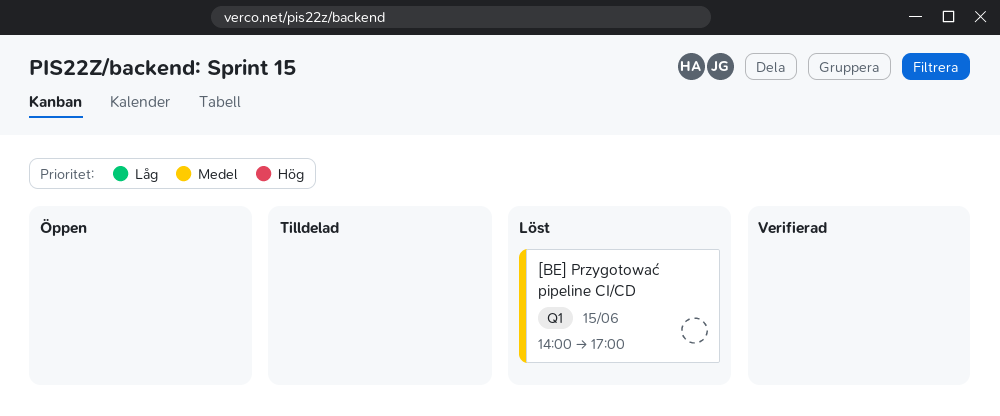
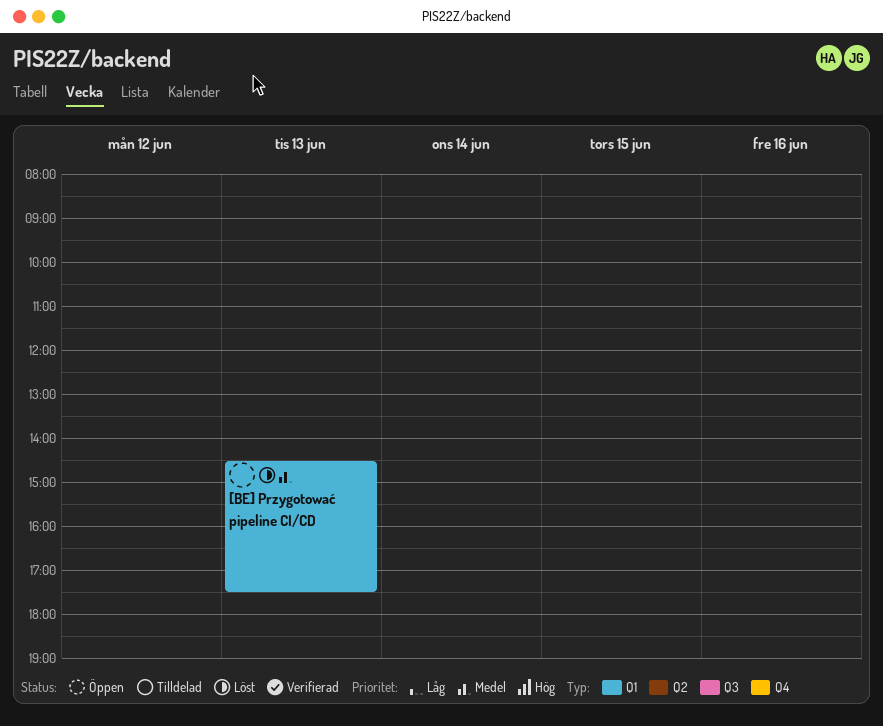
[BE] Przygotować pipeline CI/CD, day: Jun 15 -> Jun 13
[BE] Przygotować pipeline CI/CD, begins: 14:00 -> 14:30
[BE] Przygotować pipeline CI/CD, ends: 17:00 -> 17:30

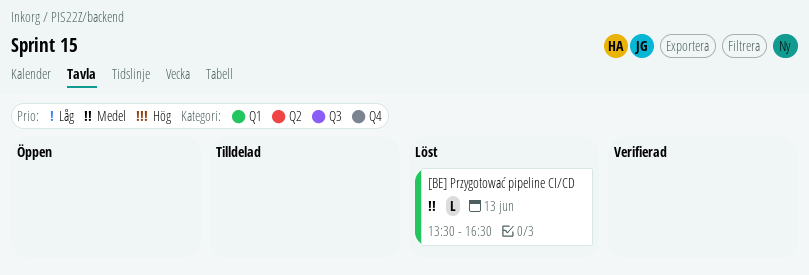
[BE] Przygotować pipeline CI/CD, begins: 14:30 -> 13:30
[BE] Przygotować pipeline CI/CD, ends: 17:30 -> 16:30

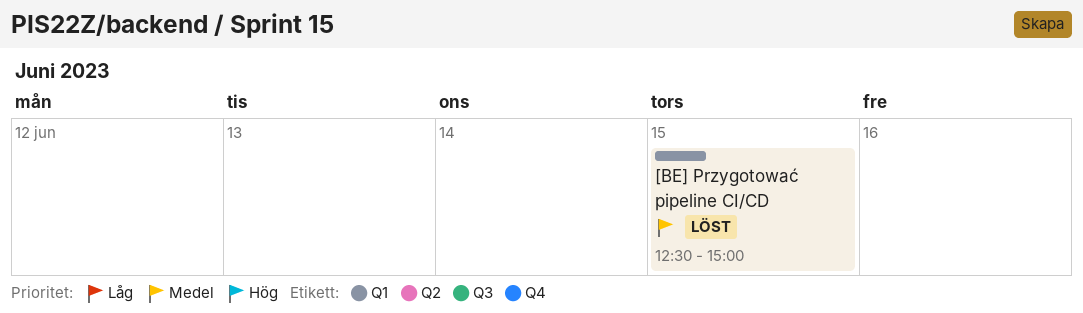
[BE] Przygotować pipeline CI/CD, day: Jun 13 -> Jun 15
[BE] Przygotować pipeline CI/CD, begins: 13:30 -> 12:30
[BE] Przygotować pipeline CI/CD, ends: 16:30 -> 15:00

